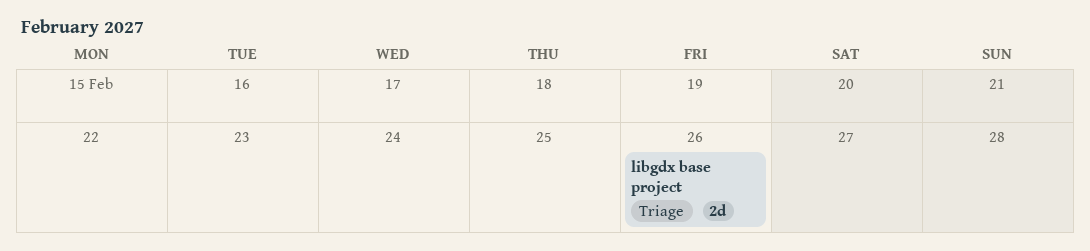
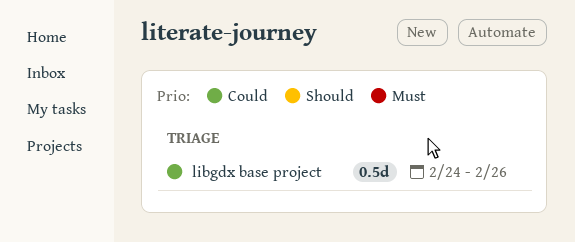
libgdx base project, estimate: 2d -> 0.5d

